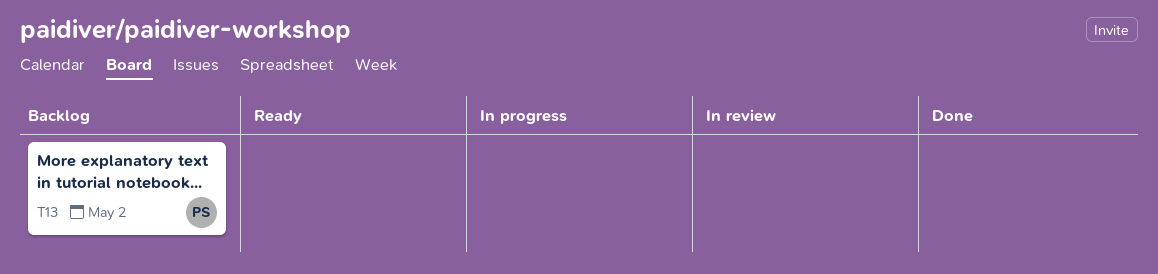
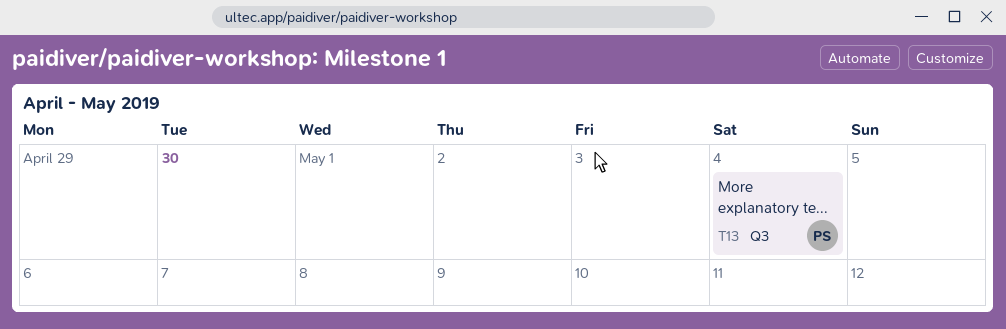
T13, due: May 2 -> May 4

